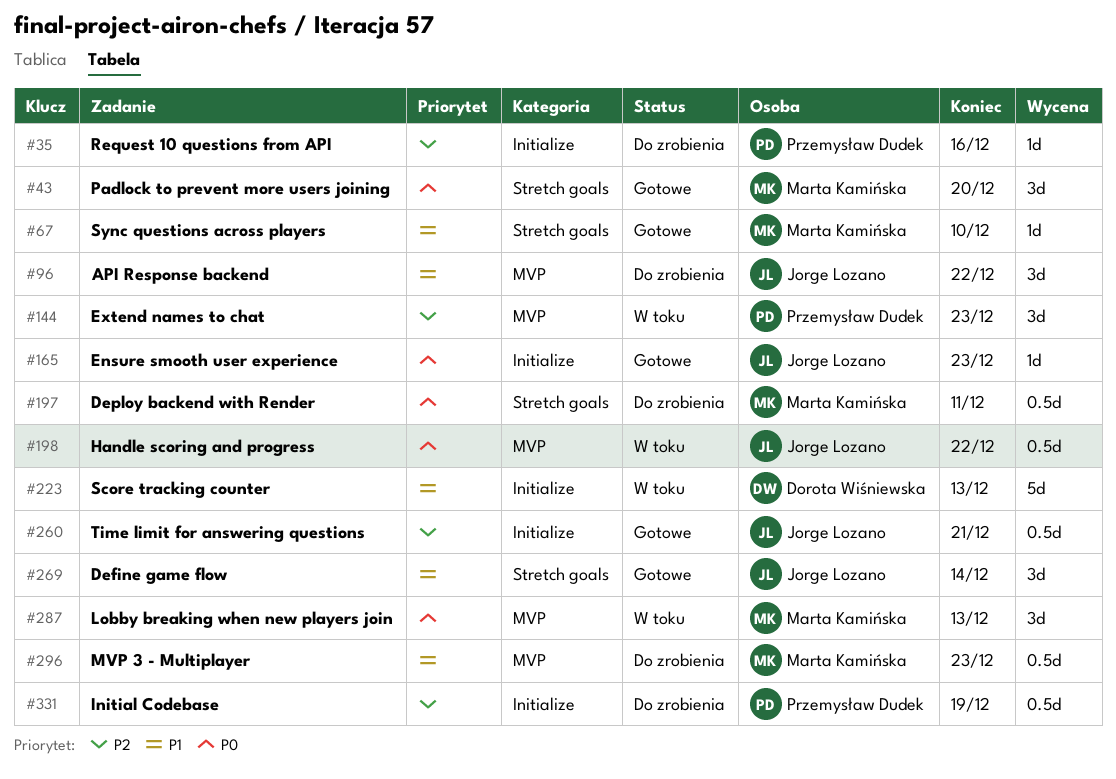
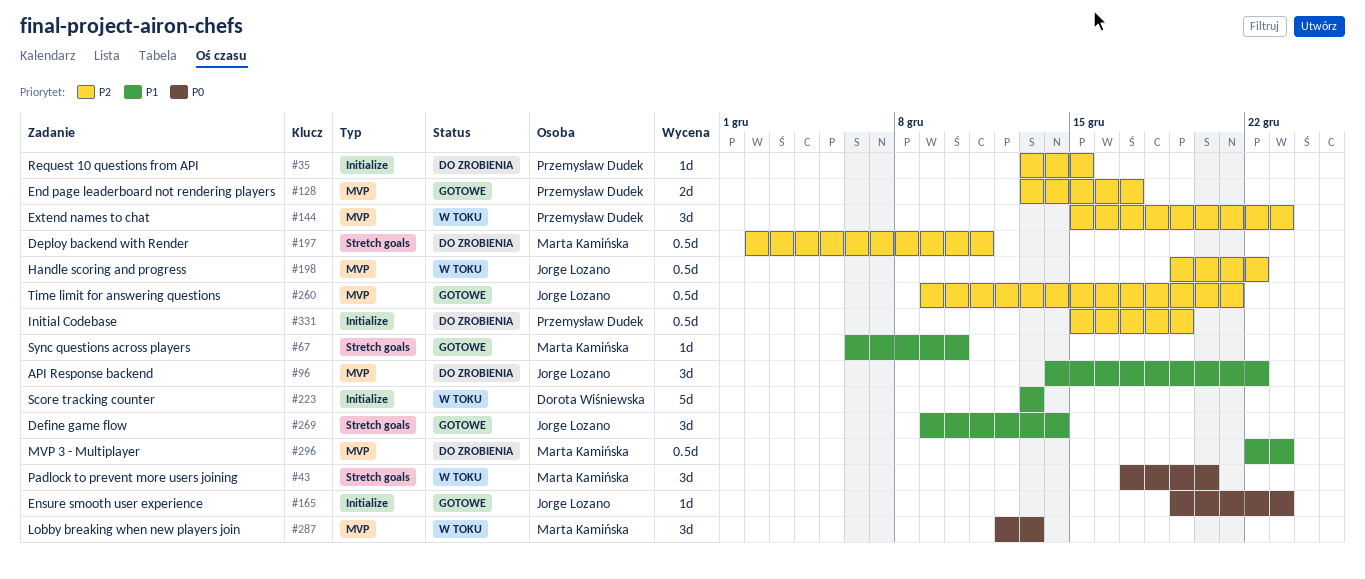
#35, due: Dec 16 -> Dec 15
#43, status: Gotowe -> W toku
#128: none -> present
#197, priority: P0 -> P2
#198, priority: P0 -> P2
#260, label: Initialize -> MVP

